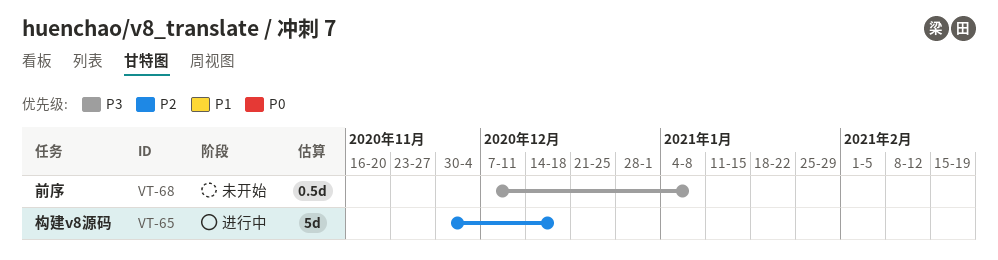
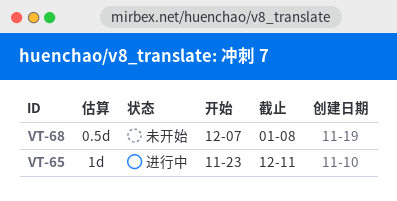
VT-65, estimate: 5d -> 1d
VT-65, start: Nov 30 -> Nov 23
VT-65, due: Dec 18 -> Dec 11

